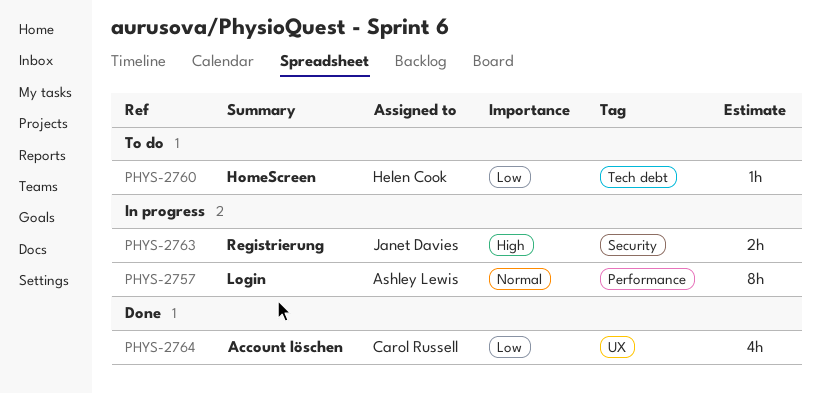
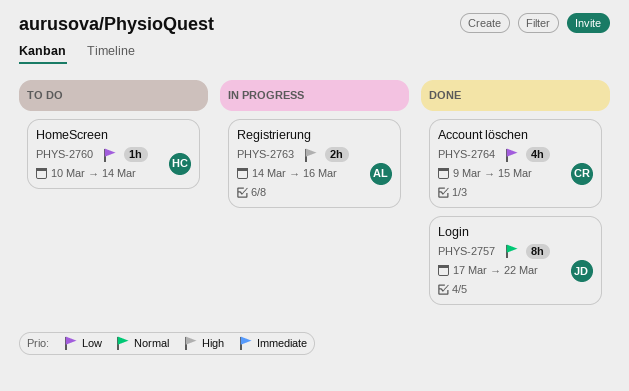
PHYS-2757, status: In progress -> Done
PHYS-2757, owner: Ashley Lewis -> Janet Davies
PHYS-2763, owner: Janet Davies -> Ashley Lewis

